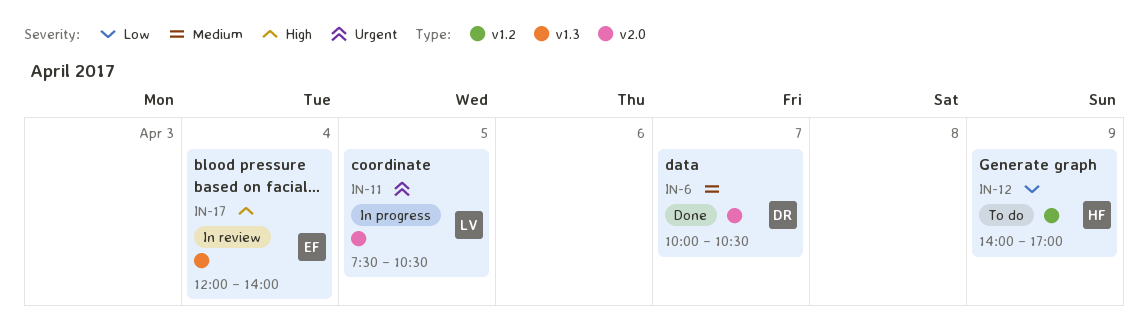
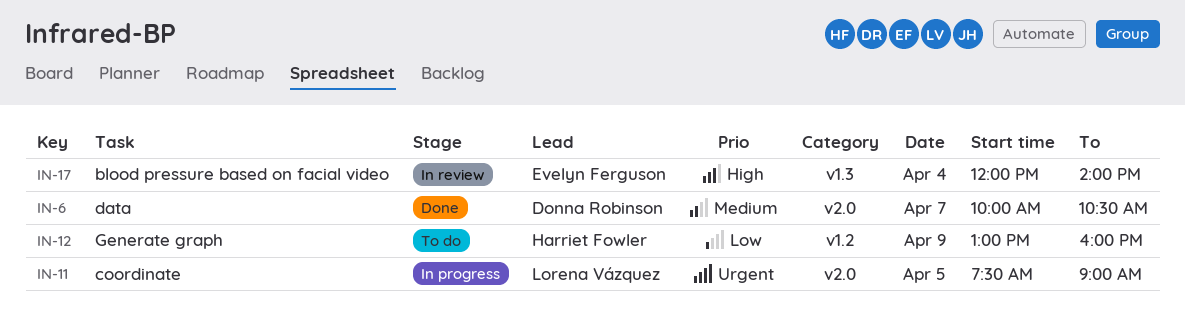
IN-11, ends: 10:30 -> 09:00
IN-12, begins: 14:00 -> 13:00
IN-12, ends: 17:00 -> 16:00

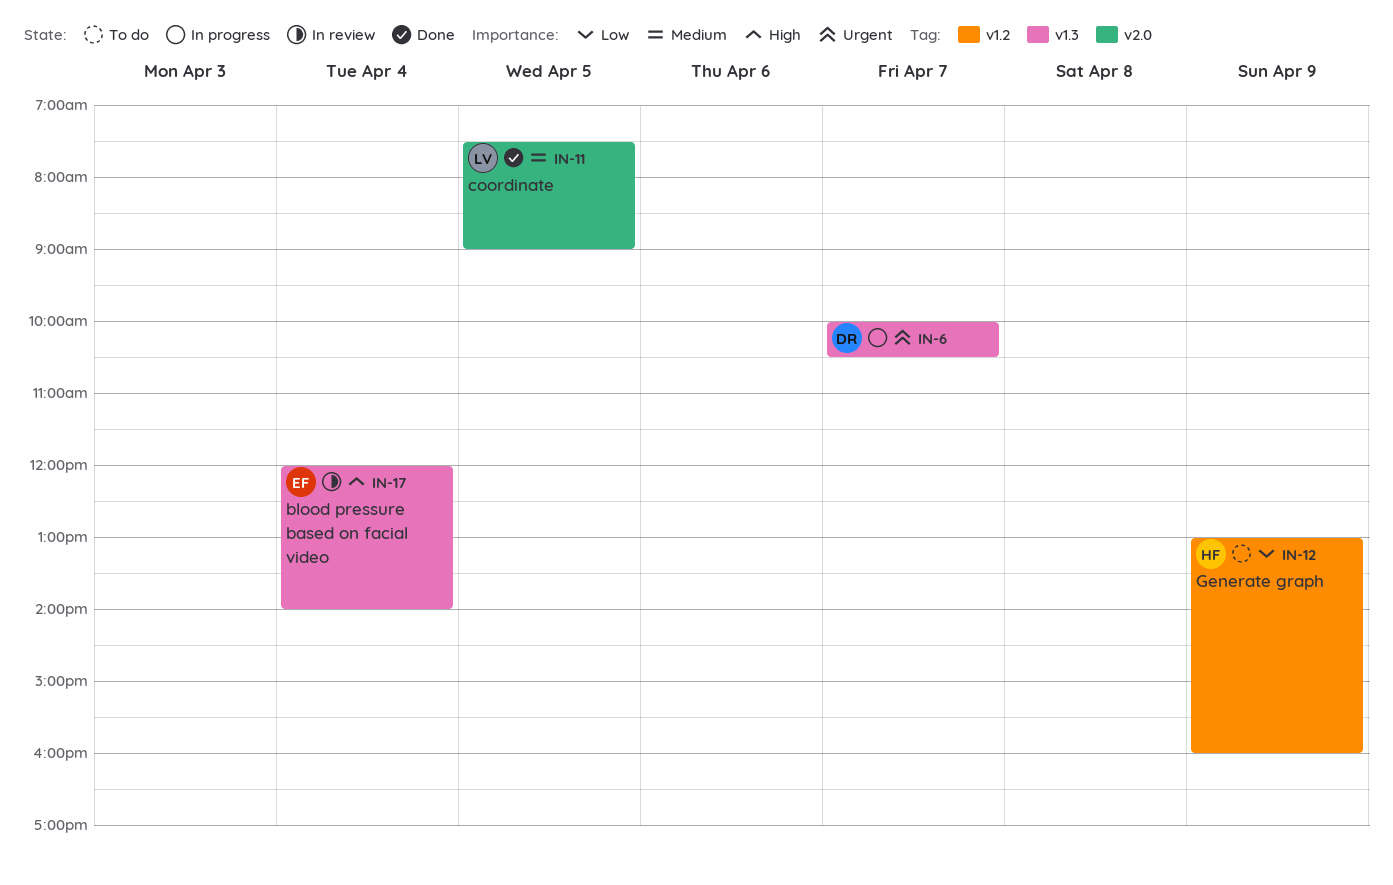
IN-6, status: Done -> In progress
IN-6, priority: Medium -> Urgent
IN-6, label: v2.0 -> v1.3
IN-11, status: In progress -> Done
IN-11, priority: Urgent -> Medium

